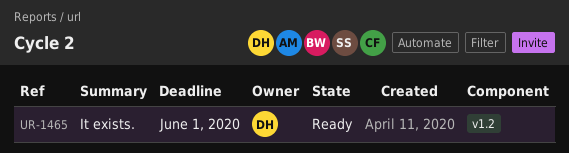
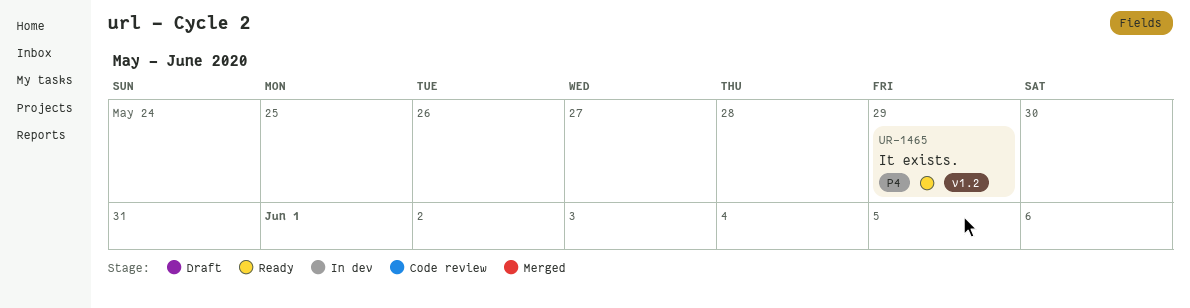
UR-1465, due: Jun 1 -> May 29

